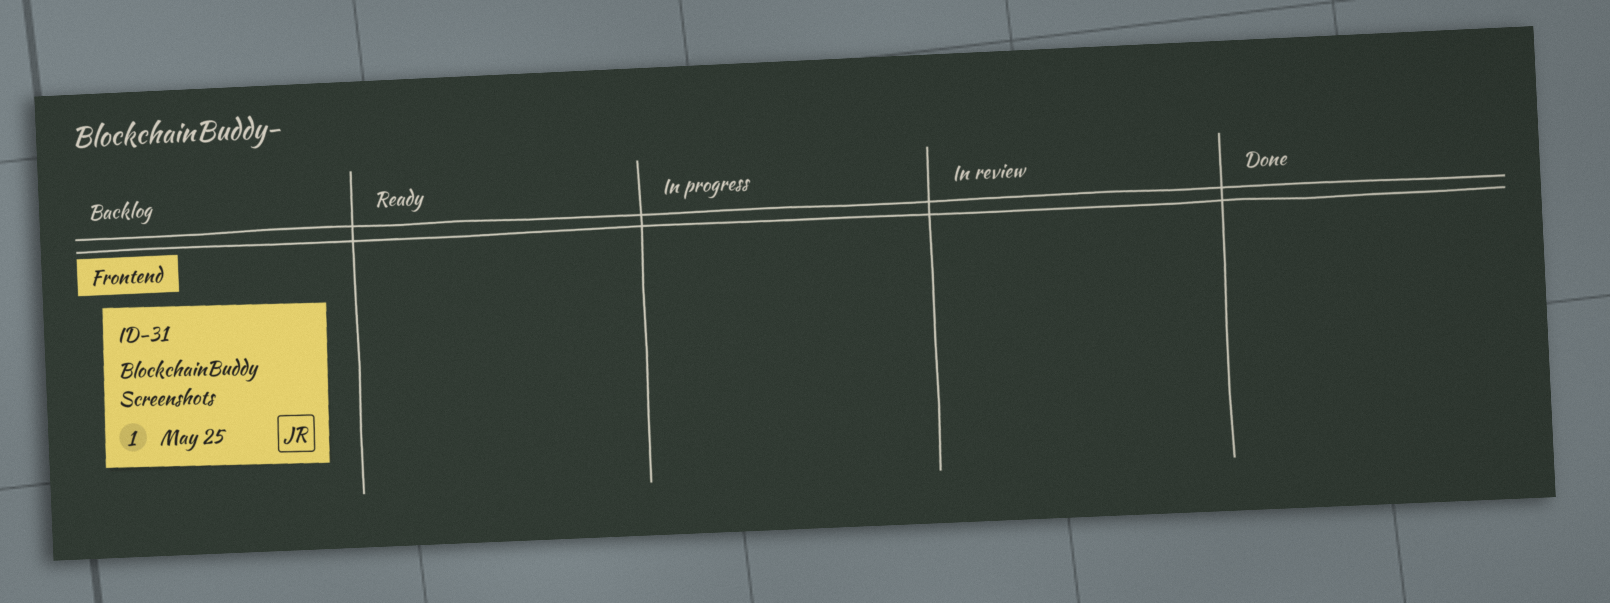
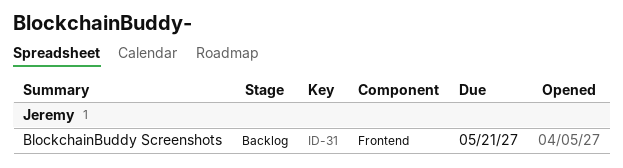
ID-31, due: May 25 -> May 21

